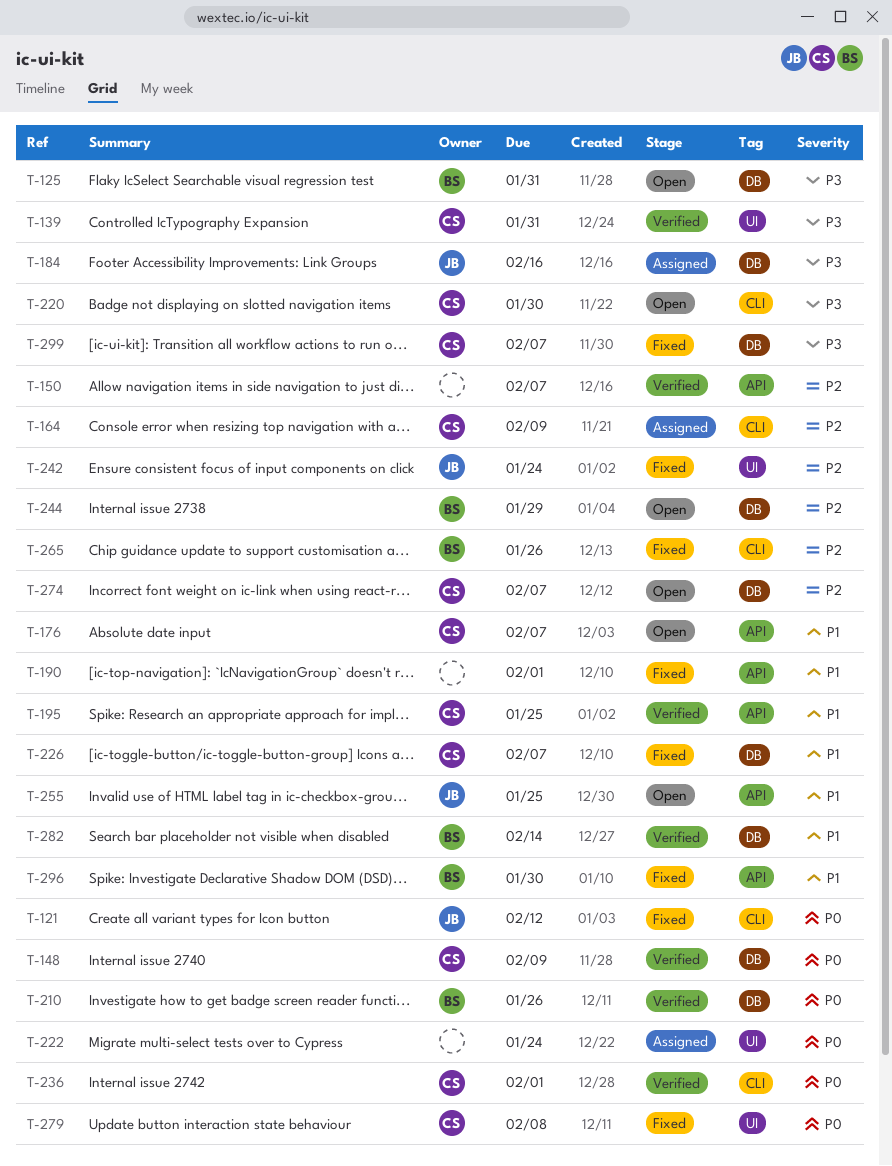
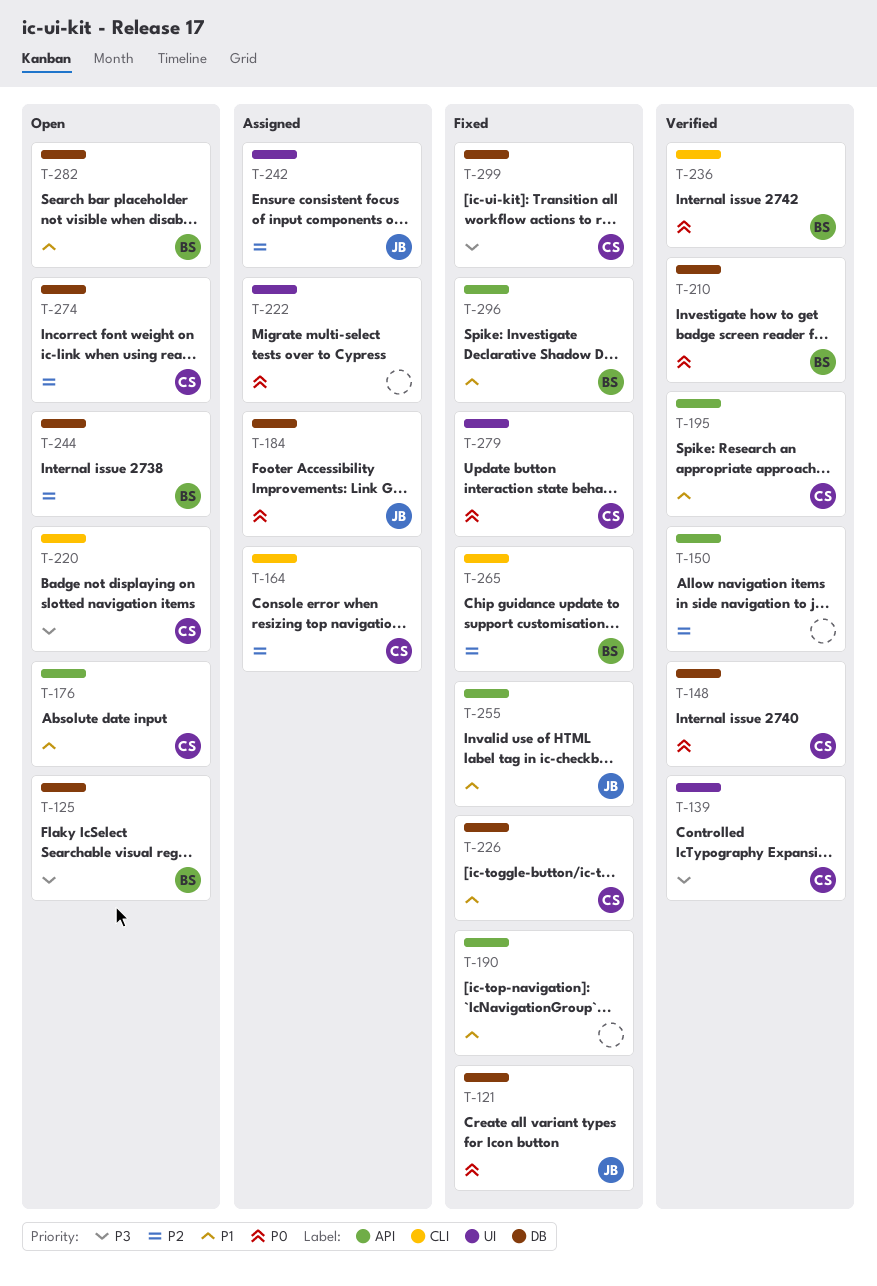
T-121, label: CLI -> DB
T-184, priority: P3 -> P0
T-236, owner: CS -> BS
T-242, status: Fixed -> Assigned
T-255, status: Open -> Fixed
T-282, status: Verified -> Open

